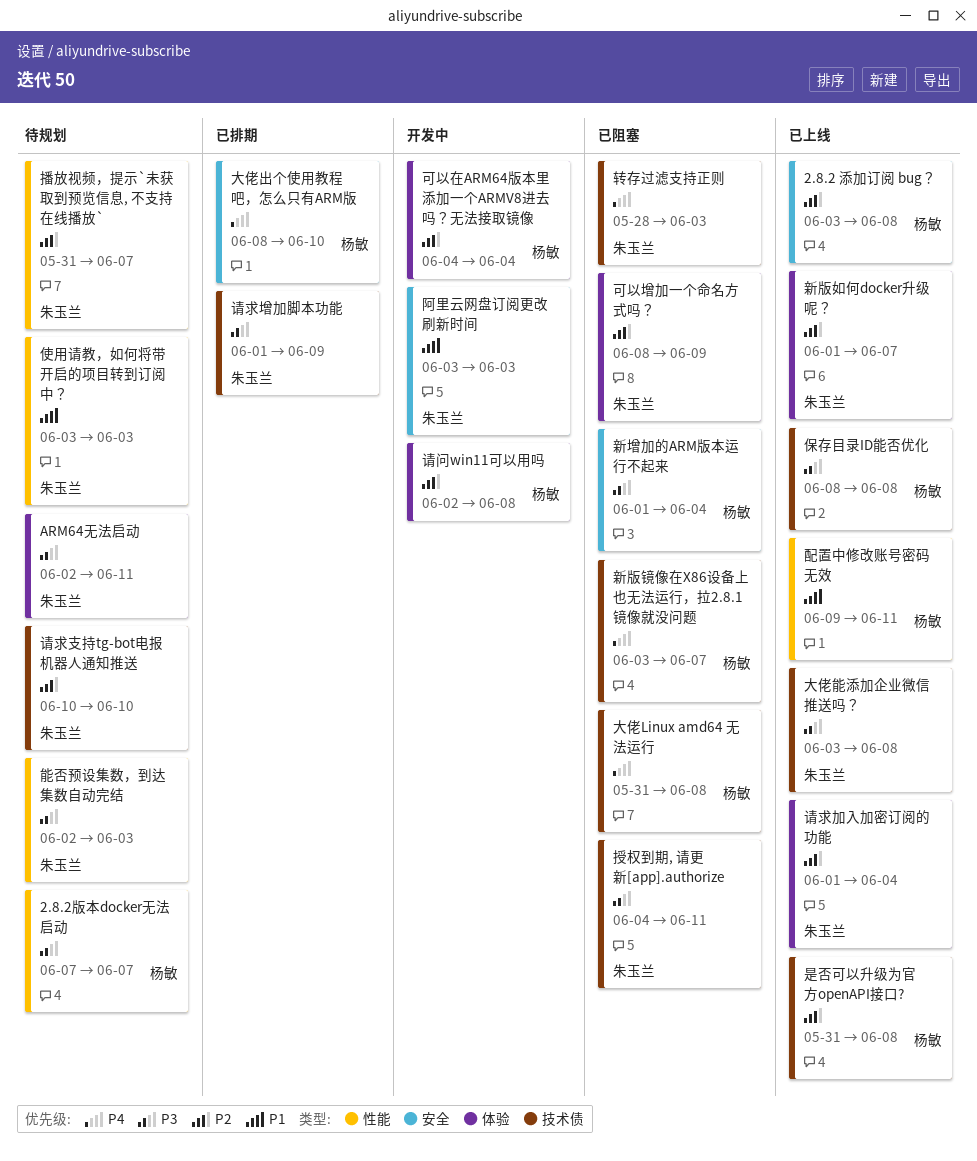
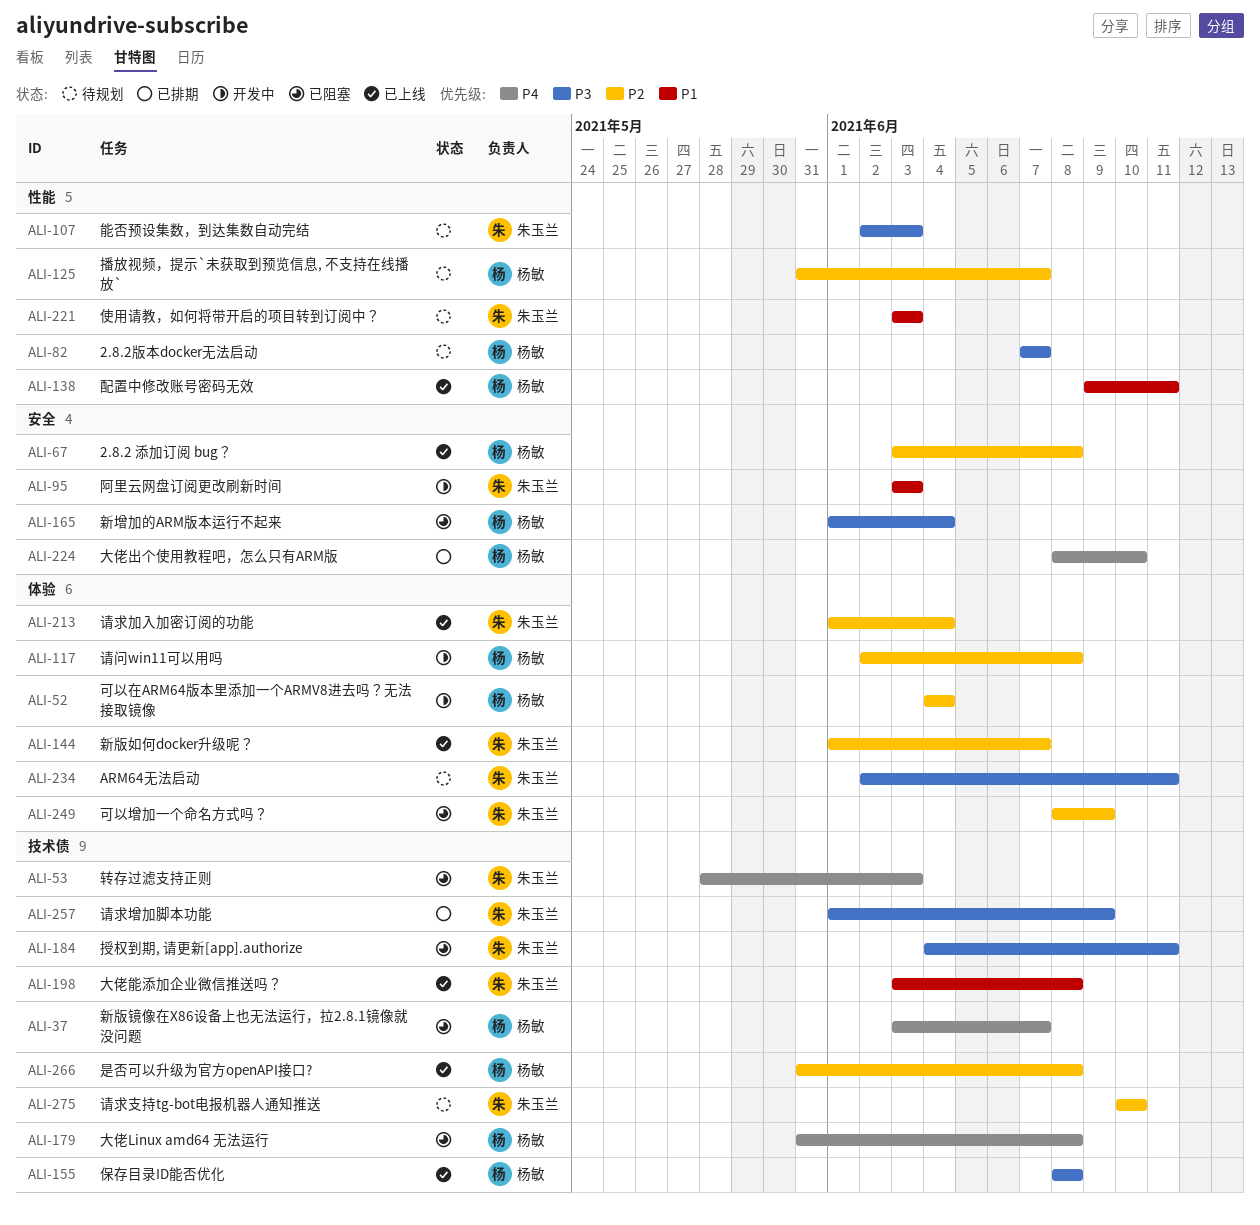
大佬能添加企业微信推送吗？, priority: P3 -> P1
播放视频，提示`未获取到预览信息, 不支持在线播放`, owner: 朱玉兰 -> 杨敏

